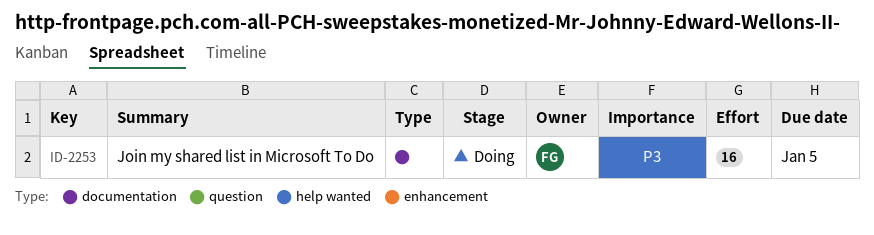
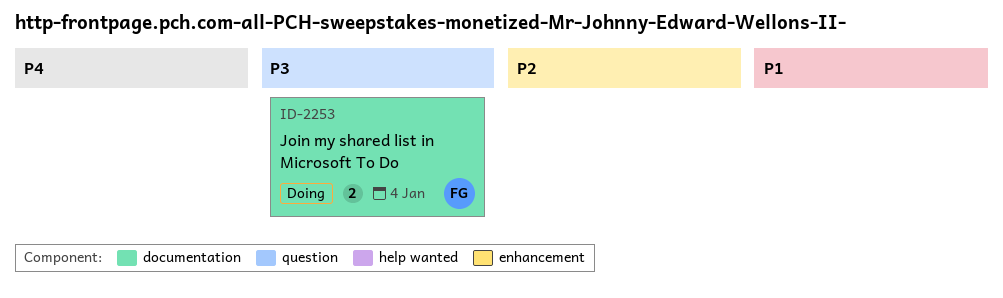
ID-2253, estimate: 16 -> 2
ID-2253, due: Jan 5 -> Jan 4

